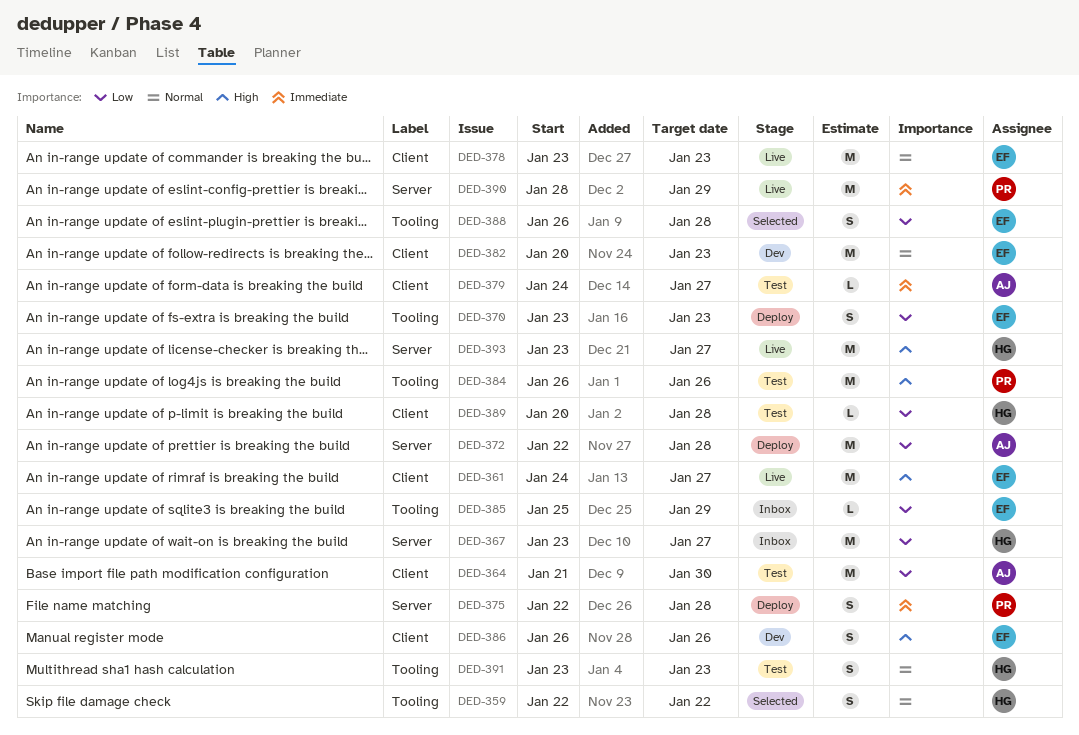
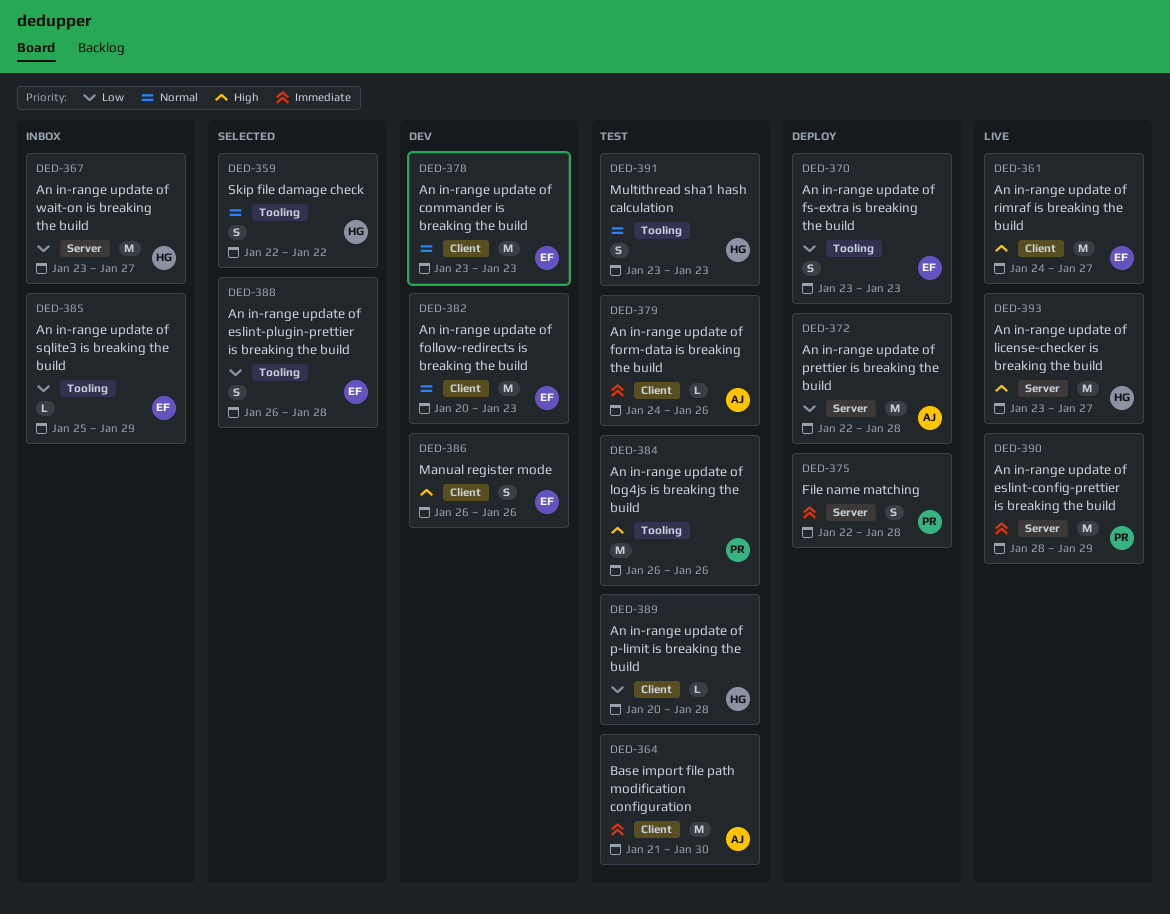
DED-364, priority: Low -> Immediate
DED-378, status: Live -> Dev
DED-379, due: Jan 27 -> Jan 26

